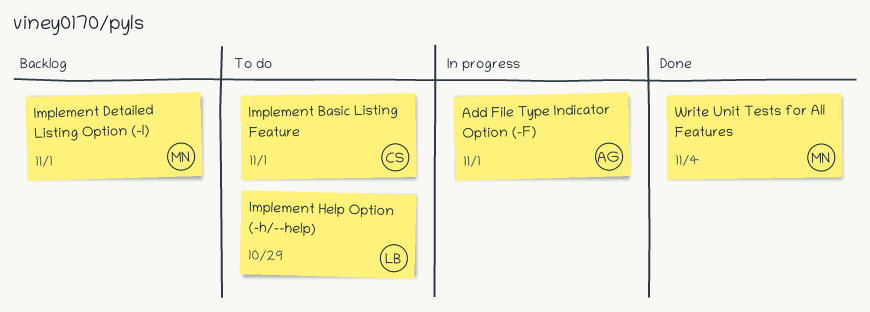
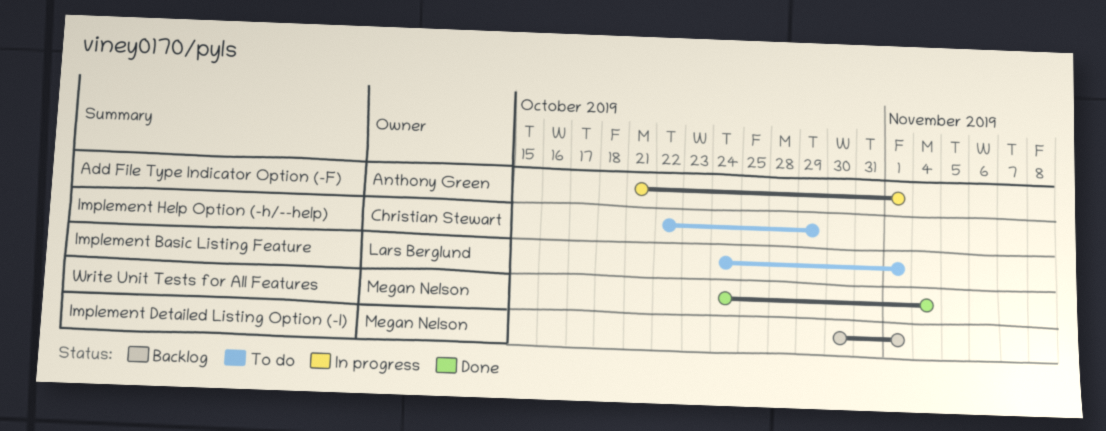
Implement Basic Listing Feature, owner: Christian Stewart -> Lars Berglund
Implement Help Option (-h/--help), owner: Lars Berglund -> Christian Stewart

